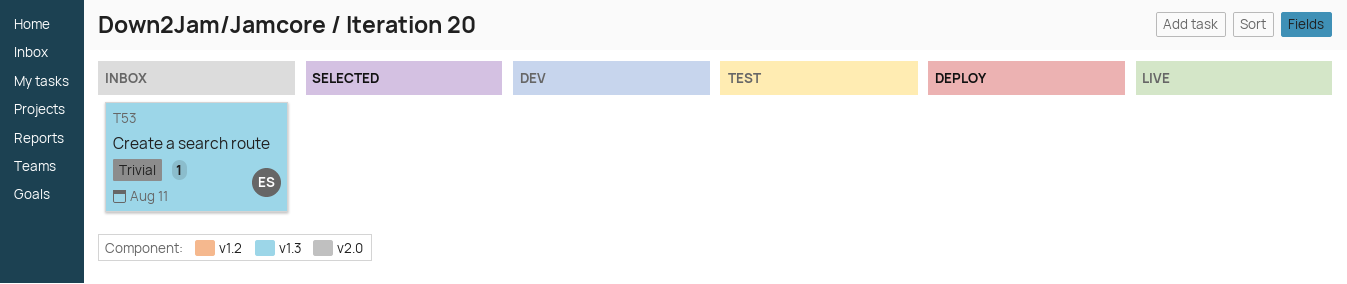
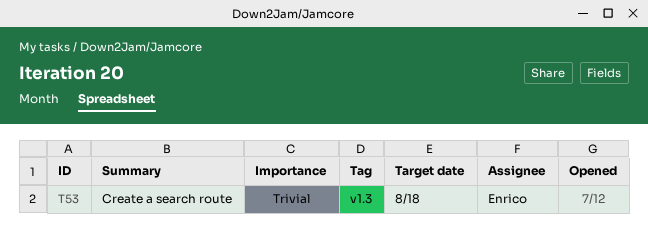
T53, due: Aug 11 -> Aug 18

